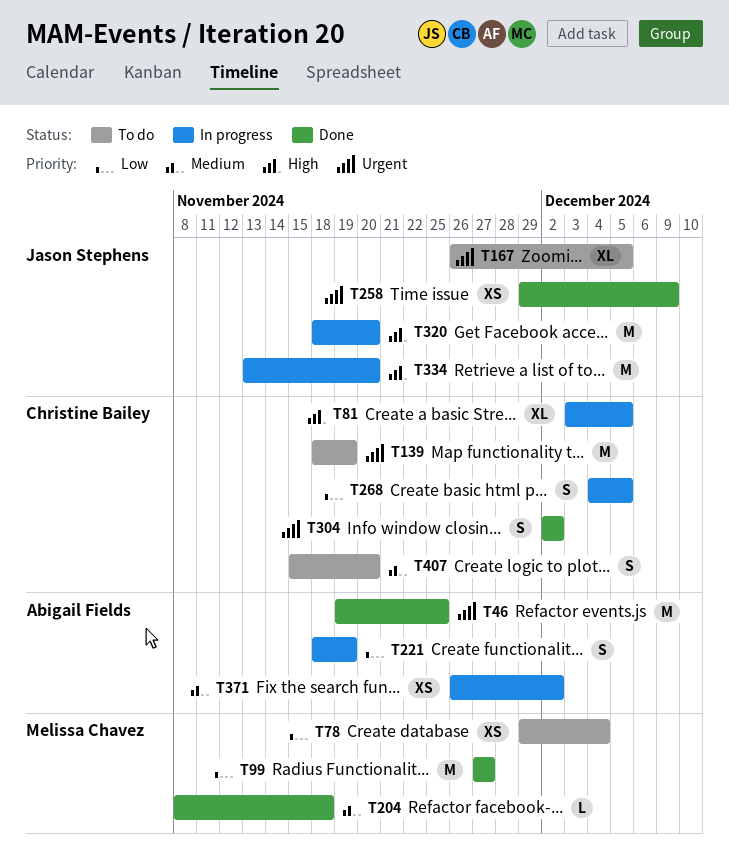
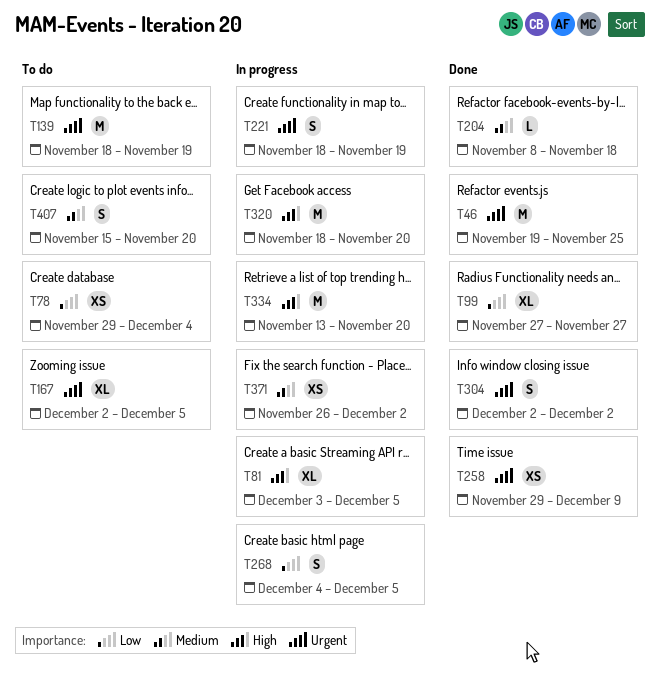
T99, estimate: M -> XL
T167, start: Nov 26 -> Dec 2
T221, priority: Low -> Urgent

